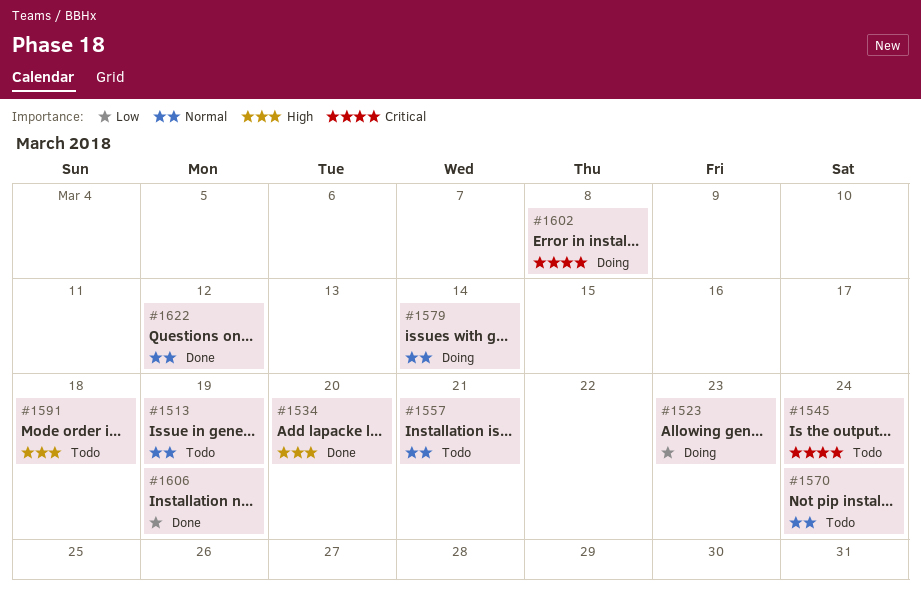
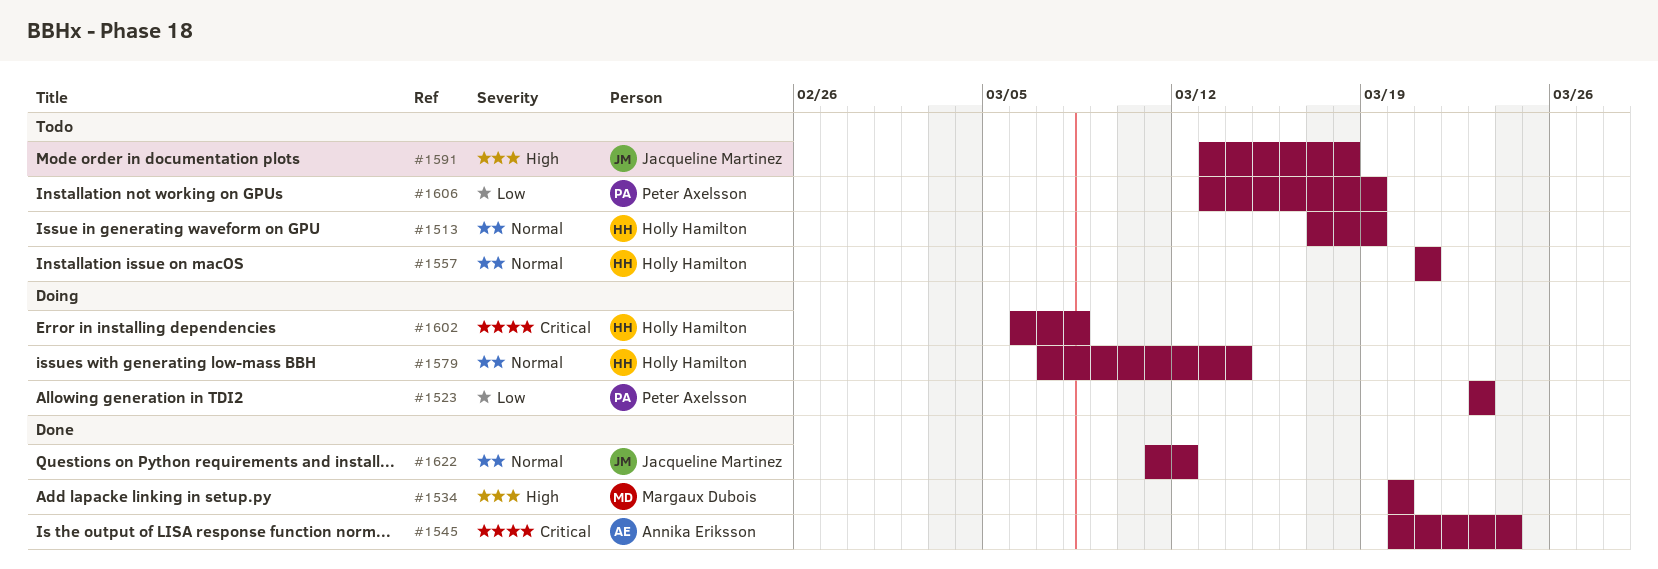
#1545, status: Todo -> Done
#1570: present -> none
#1606, status: Done -> Todo

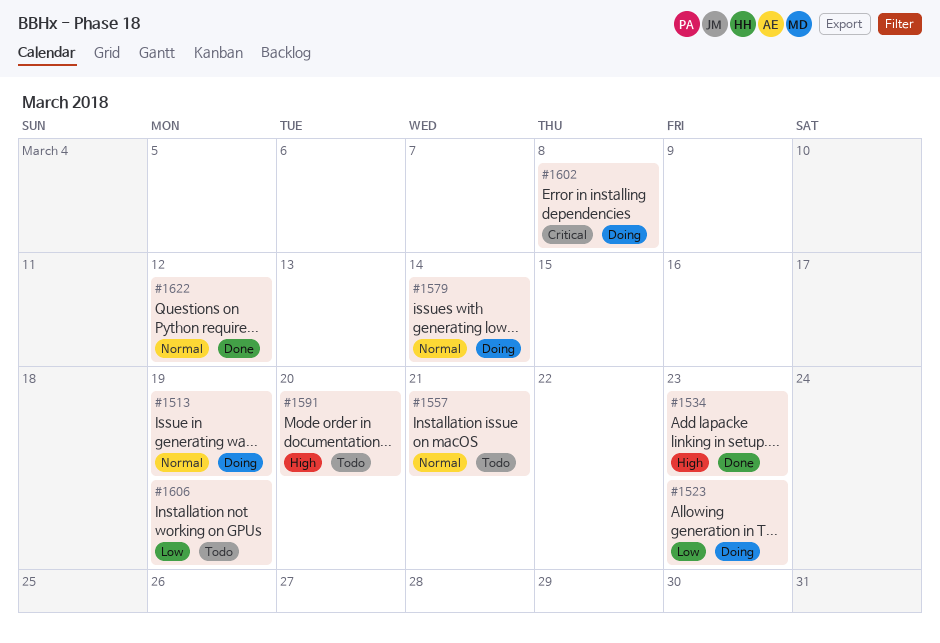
#1513, status: Todo -> Doing
#1534, due: Mar 20 -> Mar 23
#1545: present -> none
#1591, due: Mar 18 -> Mar 20

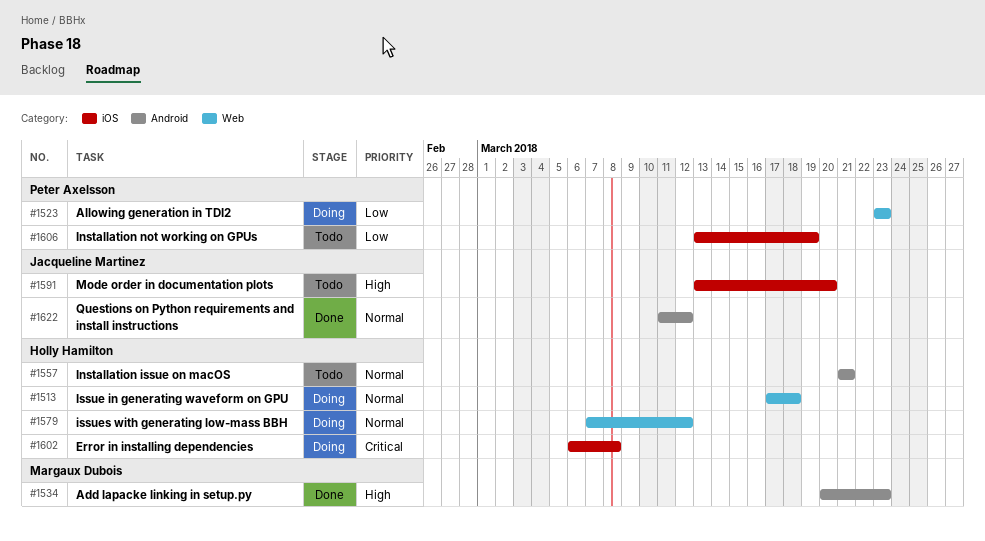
#1513, due: Mar 19 -> Mar 18
#1579, due: Mar 14 -> Mar 12

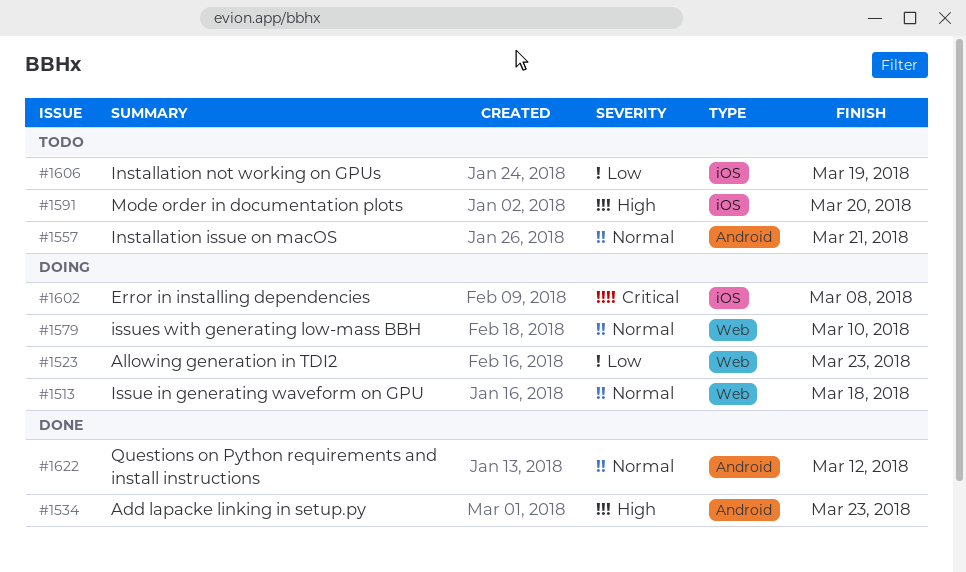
#1579, due: Mar 12 -> Mar 10

